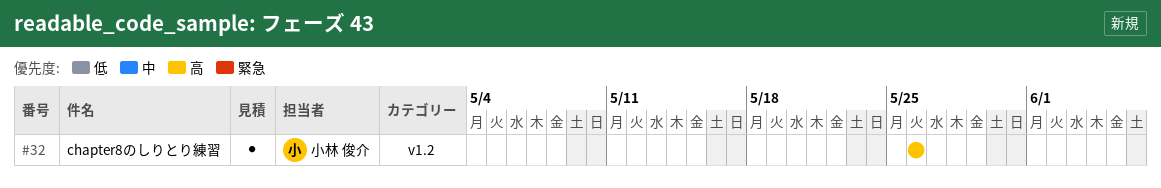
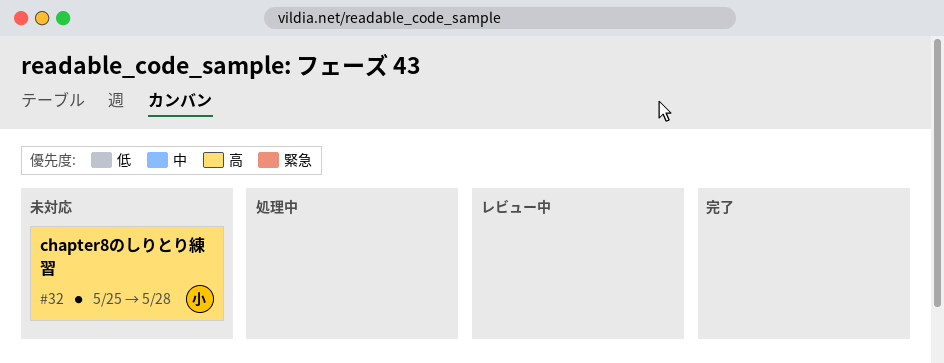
#32, start: May 26 -> May 25
#32, due: May 26 -> May 28

